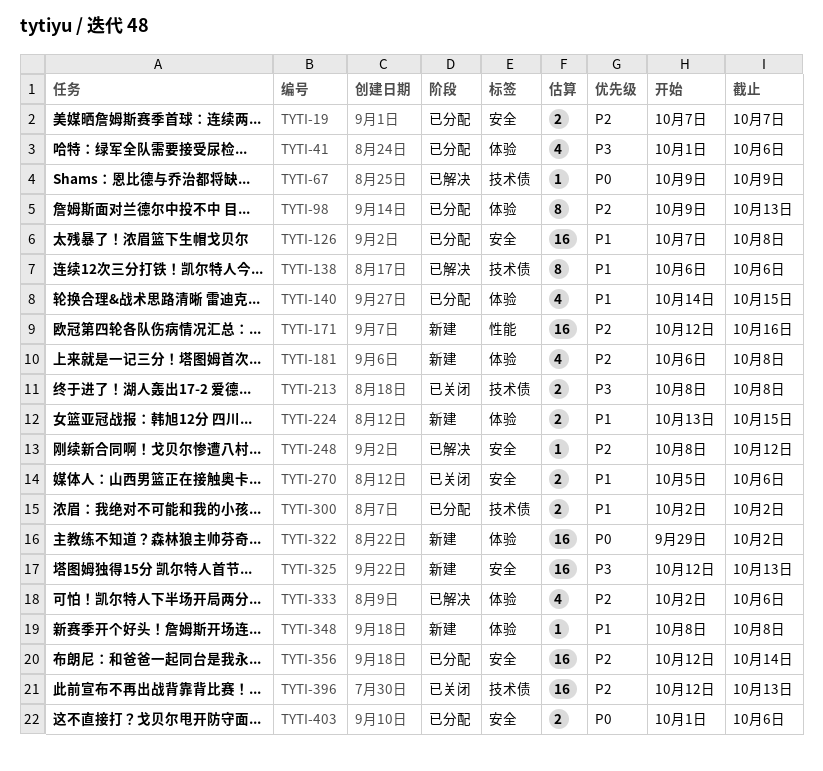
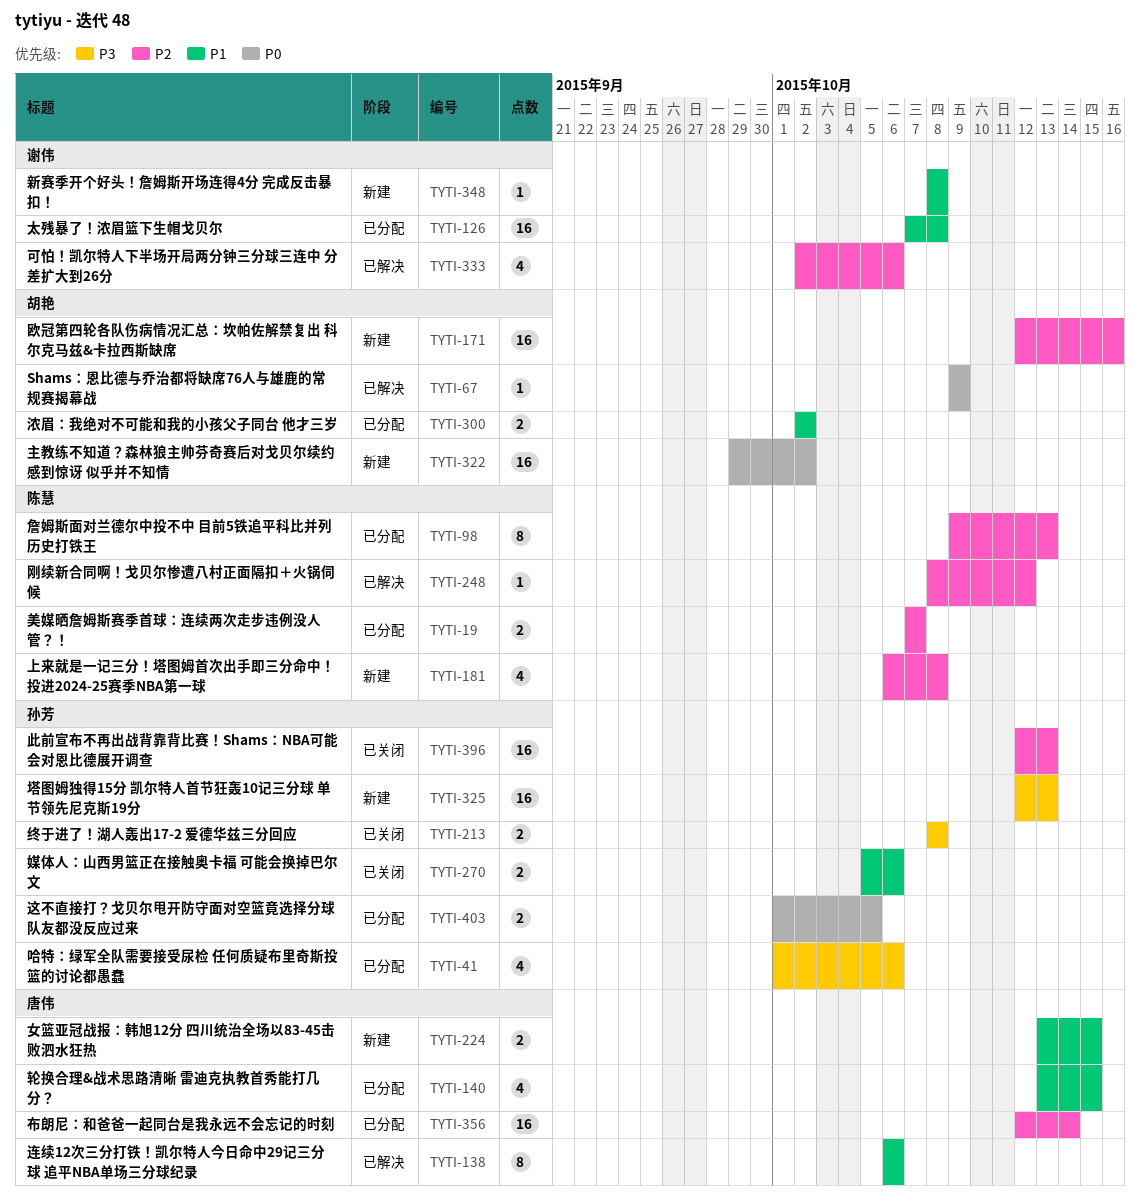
TYTI-140, start: Oct 14 -> Oct 13
TYTI-403, due: Oct 6 -> Oct 5

